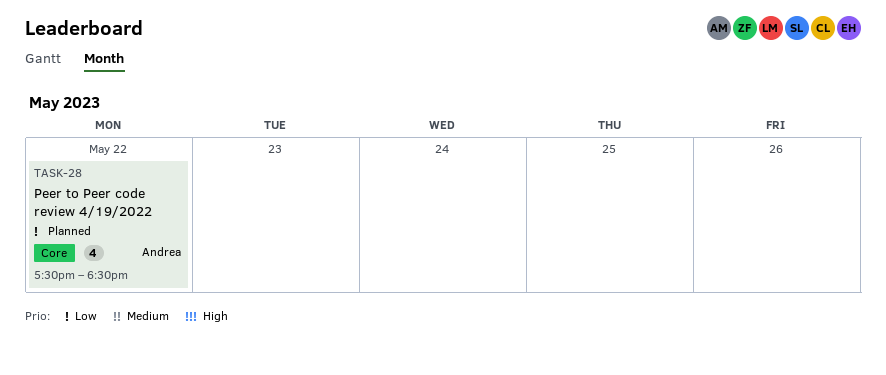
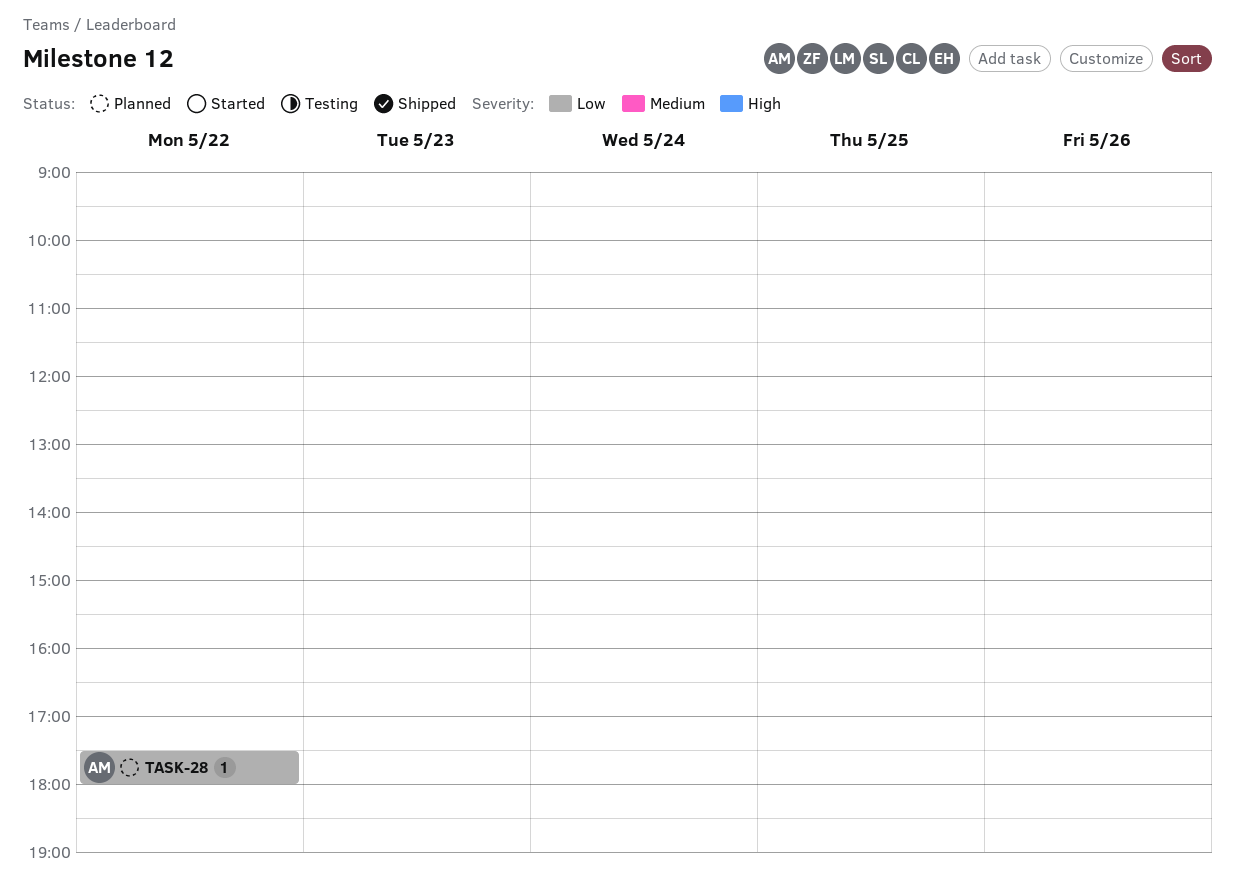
TASK-28, estimate: 4 -> 1
TASK-28, ends: 18:30 -> 18:00

